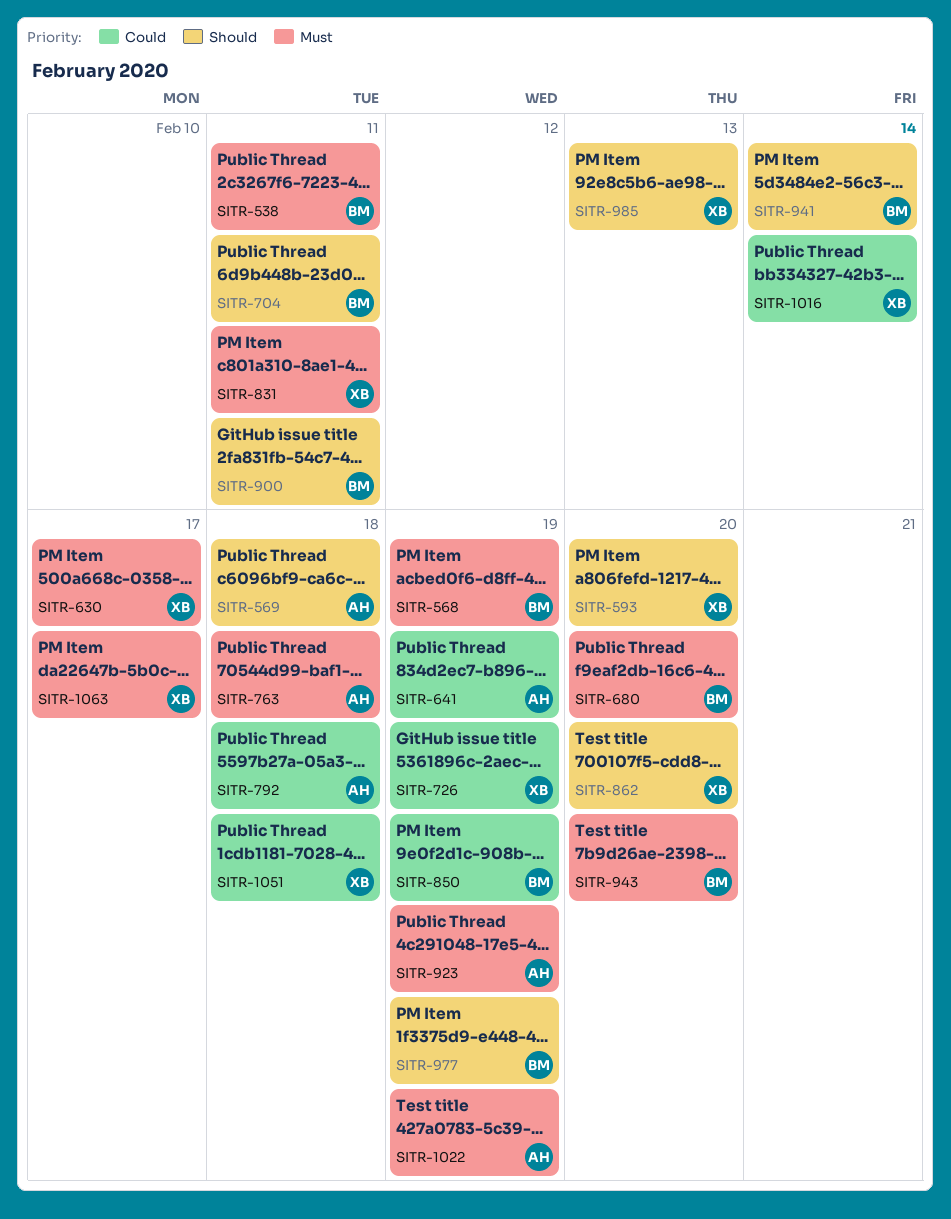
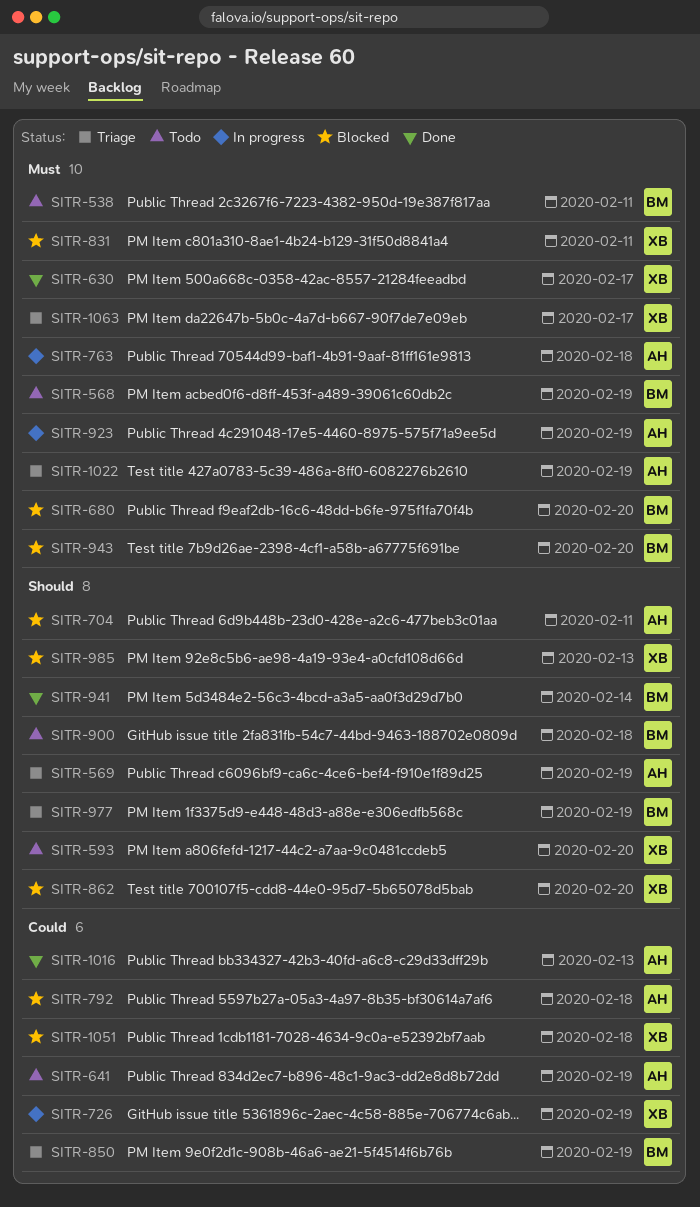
SITR-569, due: Feb 18 -> Feb 19
SITR-704, owner: BM -> AH
SITR-900, due: Feb 11 -> Feb 18
SITR-1016, owner: XB -> AH
SITR-1016, due: Feb 14 -> Feb 13

